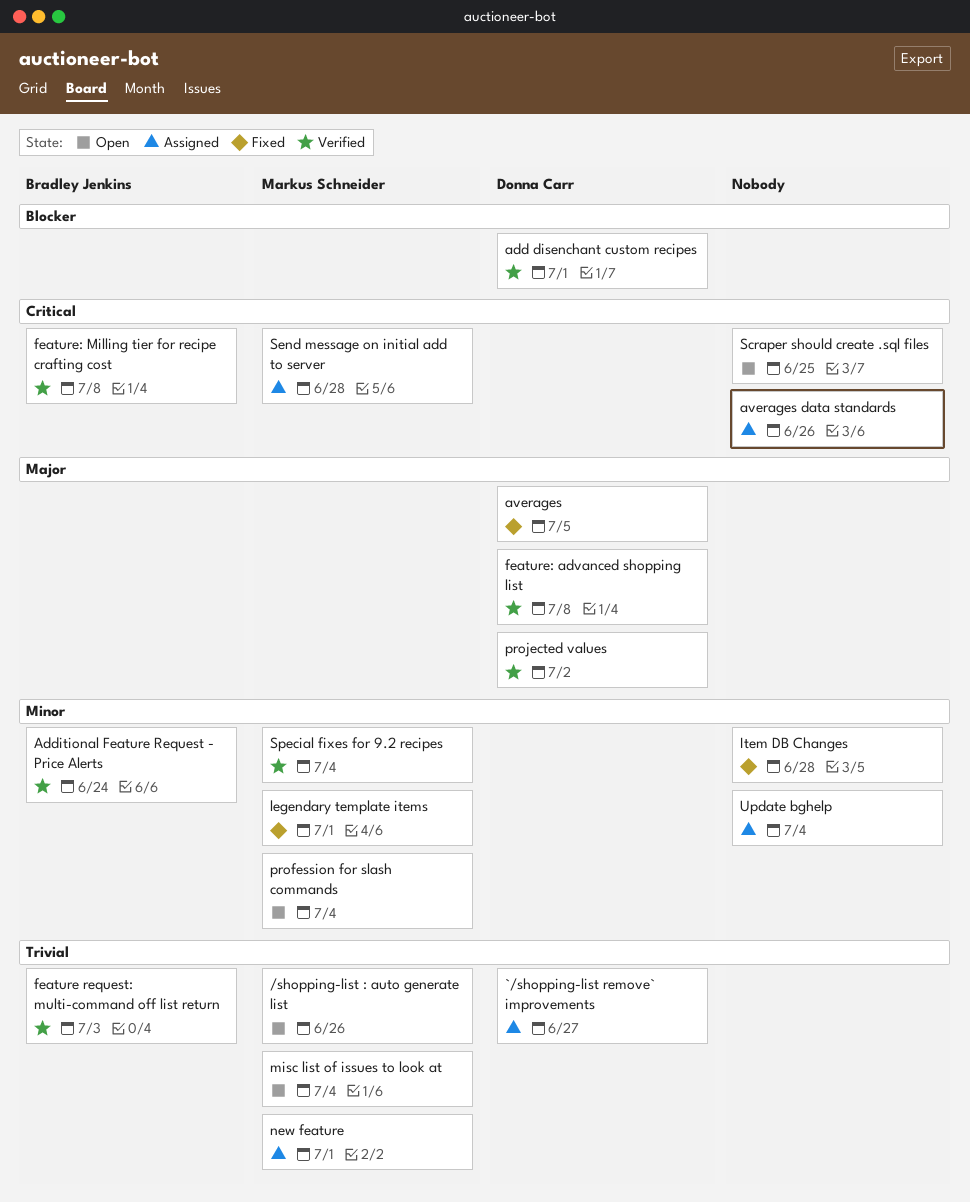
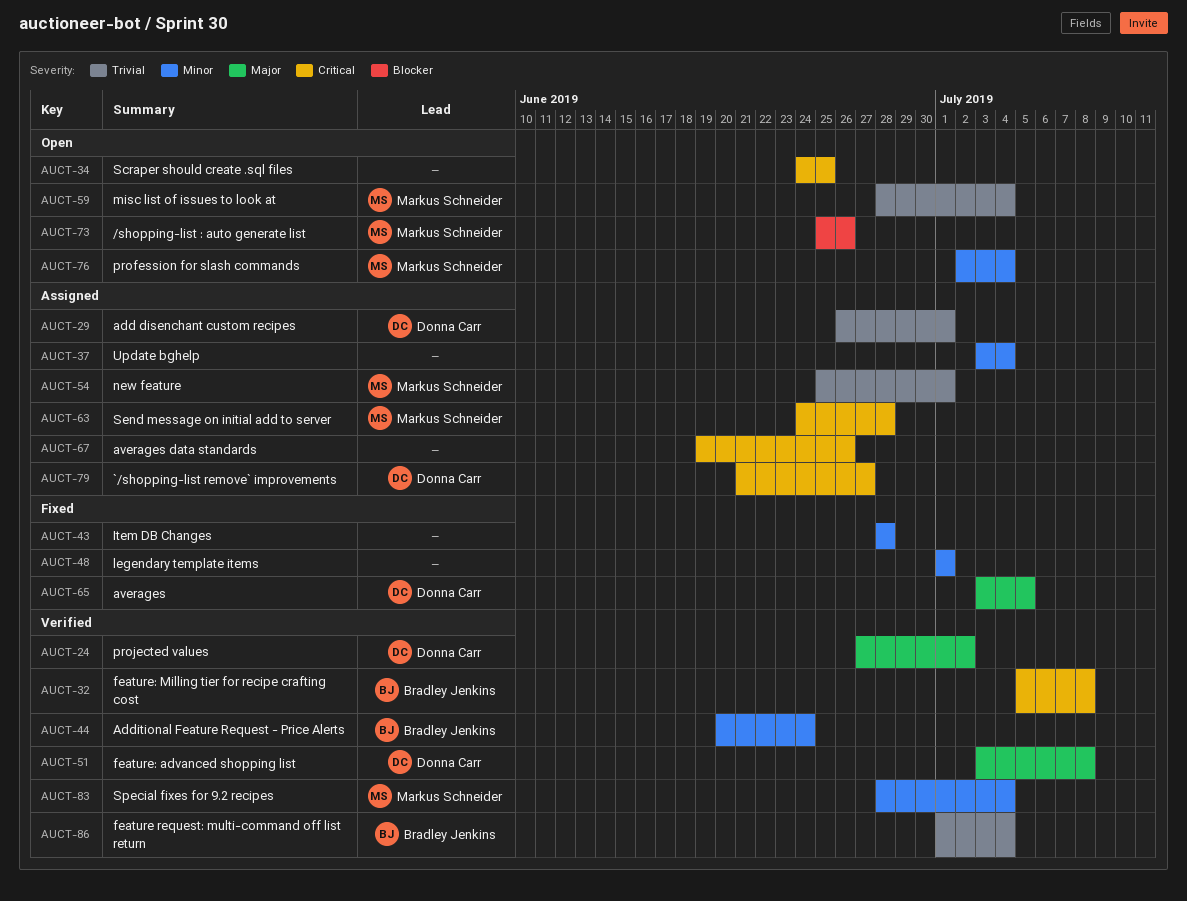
/shopping-list : auto generate list, priority: Trivial -> Blocker
`/shopping-list remove` improvements, priority: Trivial -> Critical
add disenchant custom recipes, status: Verified -> Assigned
add disenchant custom recipes, priority: Blocker -> Trivial
feature request: multi-command off list return, due: Jul 3 -> Jul 4
legendary template items, owner: Markus Schneider -> none

